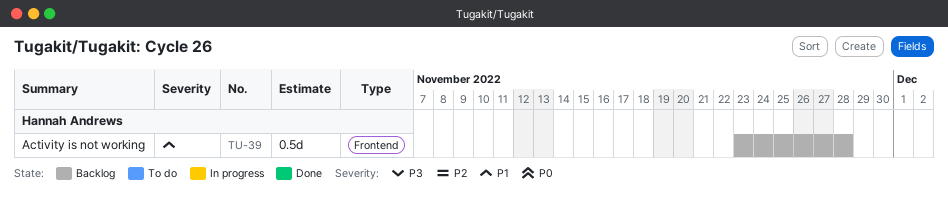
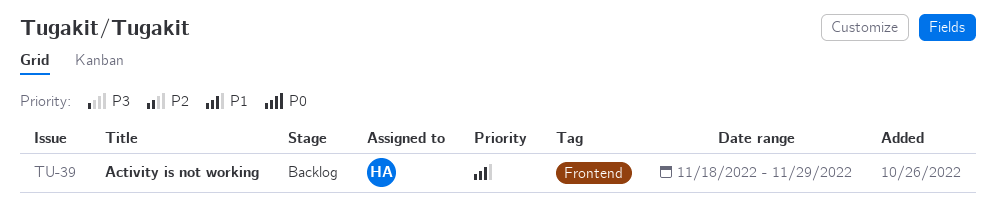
TU-39, start: Nov 23 -> Nov 18
TU-39, due: Nov 28 -> Nov 29

